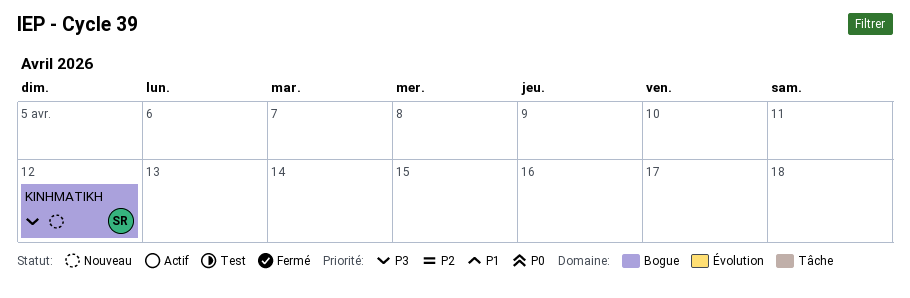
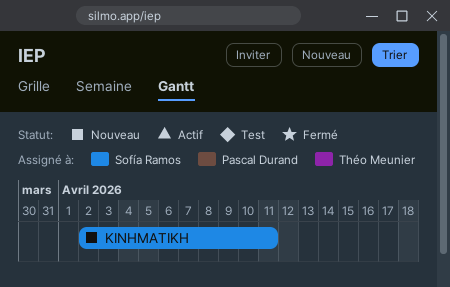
KINHMATIKH, due: Apr 12 -> Apr 11

